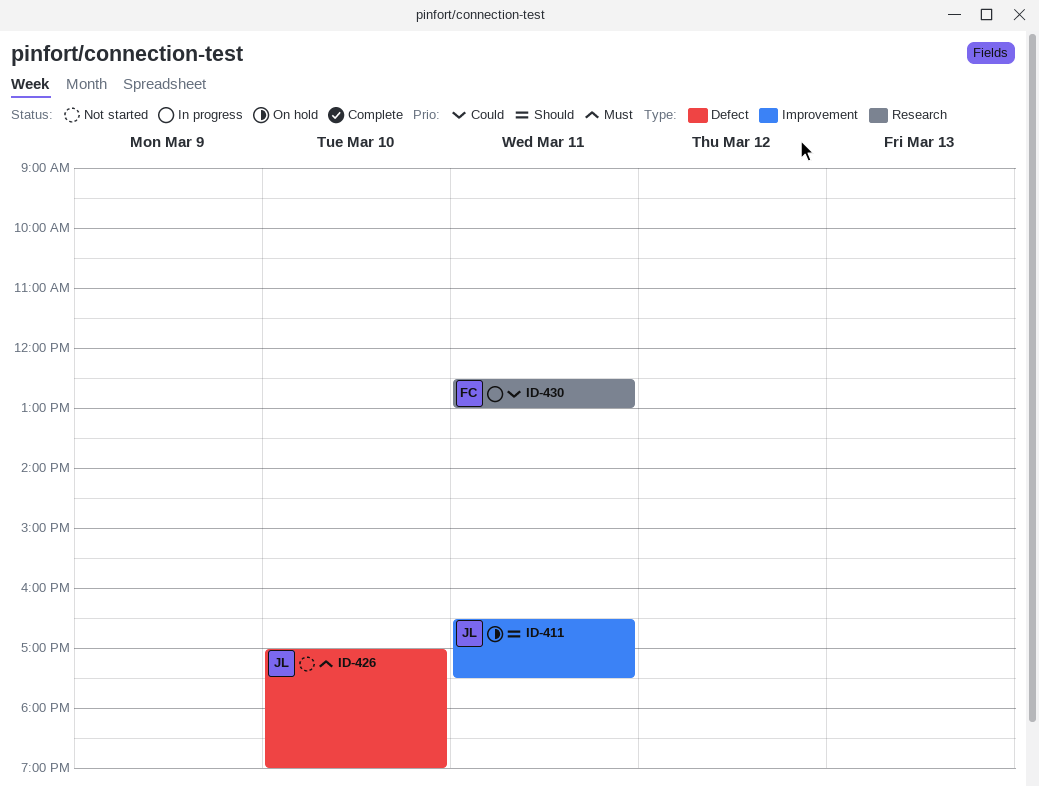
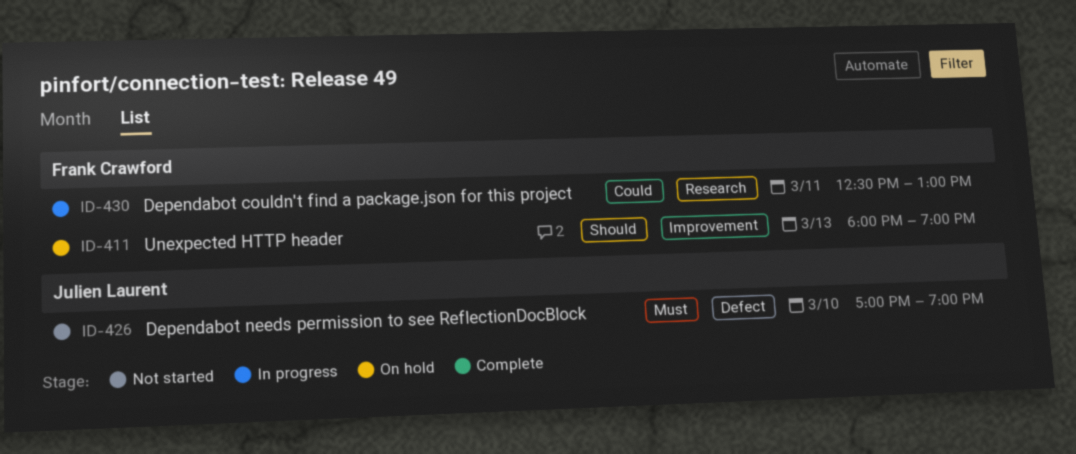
ID-411, owner: Julien Laurent -> Frank Crawford
ID-411, day: Mar 11 -> Mar 13
ID-411, begins: 16:30 -> 18:00
ID-411, ends: 17:30 -> 19:00

